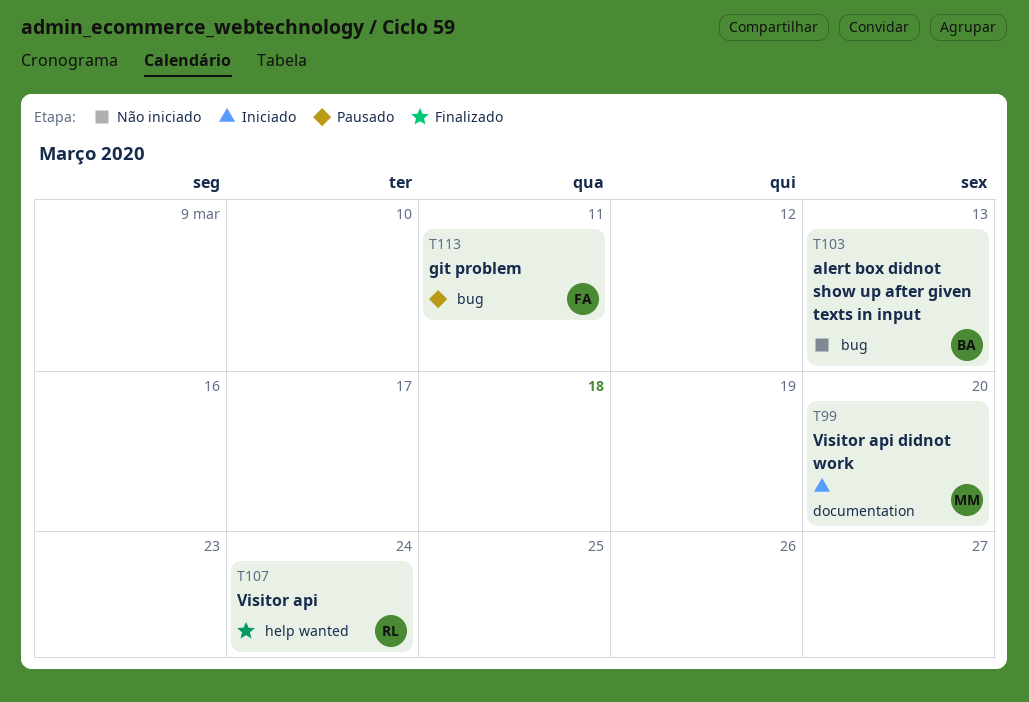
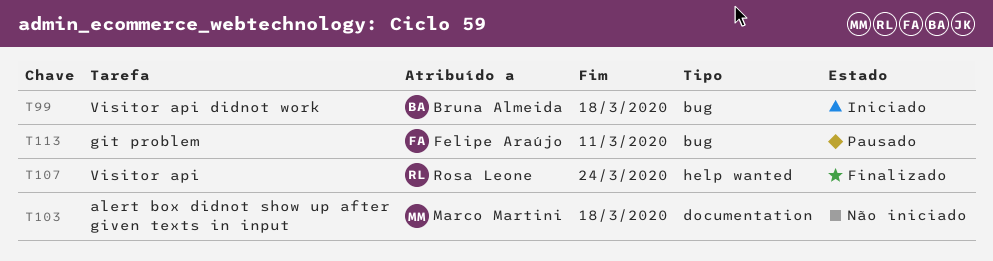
T99, owner: Marco Martini -> Bruna Almeida
T99, label: documentation -> bug
T99, due: Mar 20 -> Mar 18
T103, owner: Bruna Almeida -> Marco Martini
T103, label: bug -> documentation
T103, due: Mar 13 -> Mar 18

